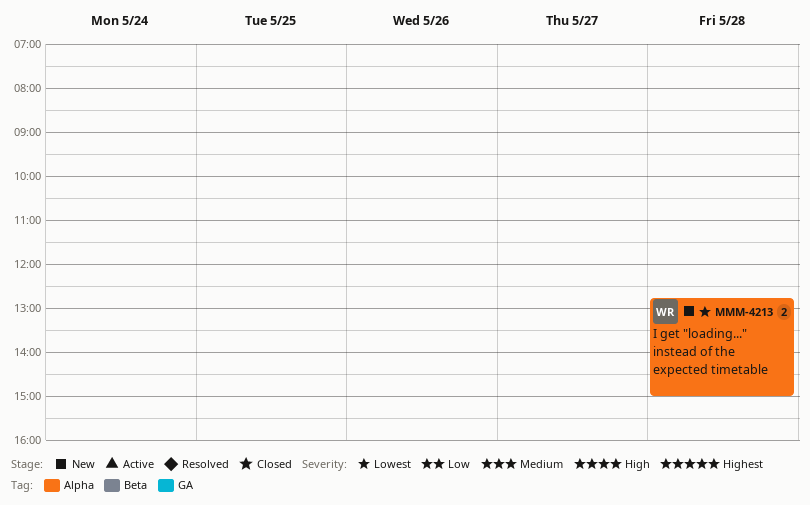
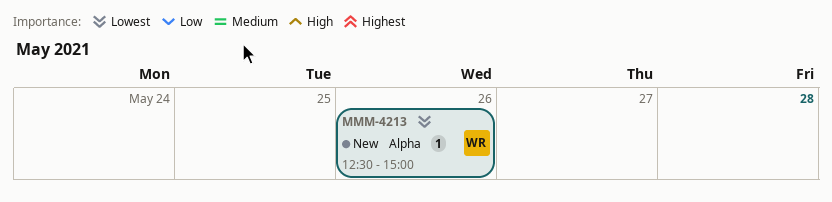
MMM-4213, estimate: 2 -> 1
MMM-4213, day: May 28 -> May 26
MMM-4213, begins: 12:45 -> 12:30

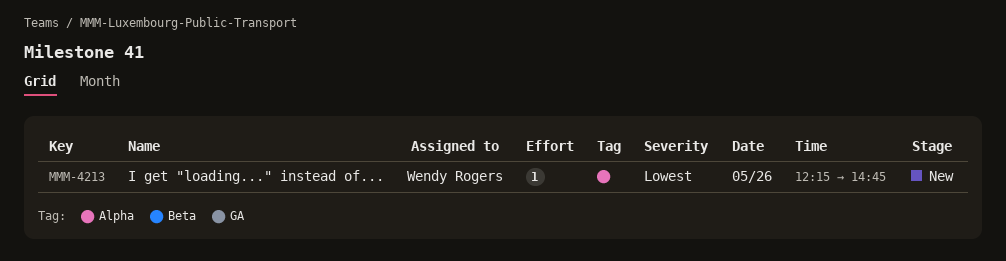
MMM-4213, begins: 12:30 -> 12:15
MMM-4213, ends: 15:00 -> 14:45

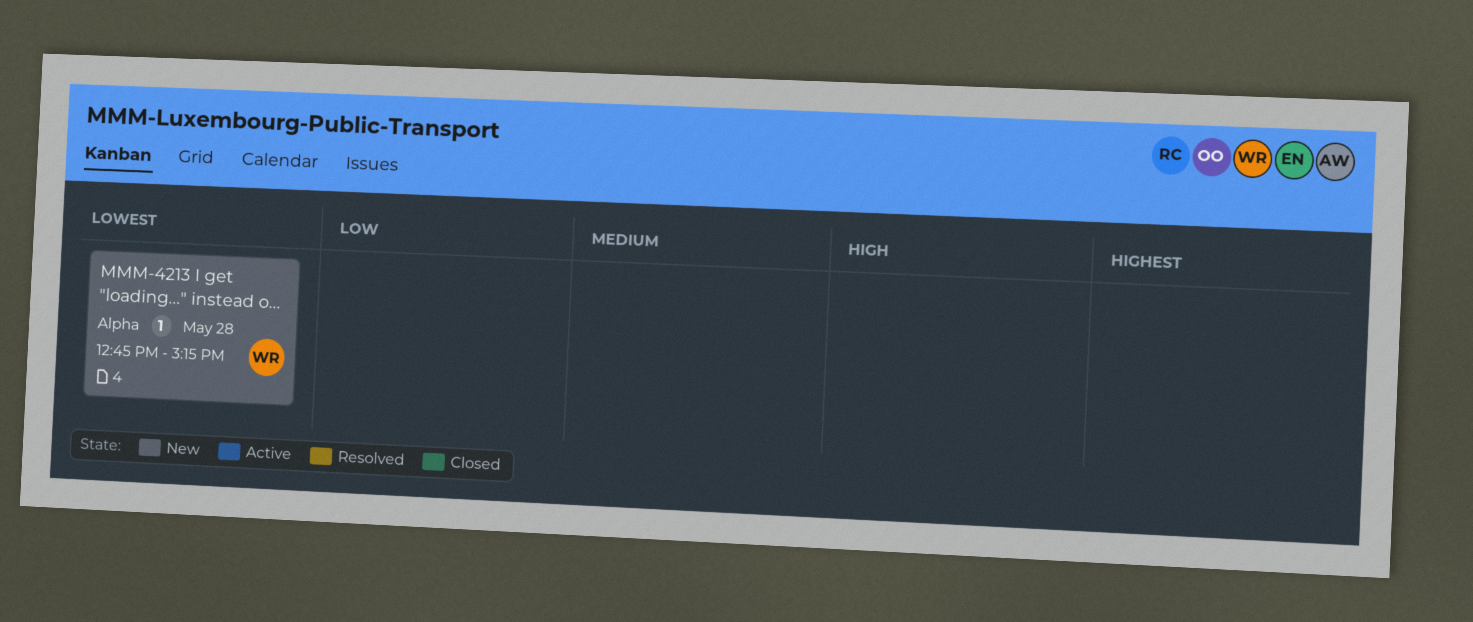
MMM-4213, day: May 26 -> May 28
MMM-4213, begins: 12:15 -> 12:45
MMM-4213, ends: 14:45 -> 15:15

